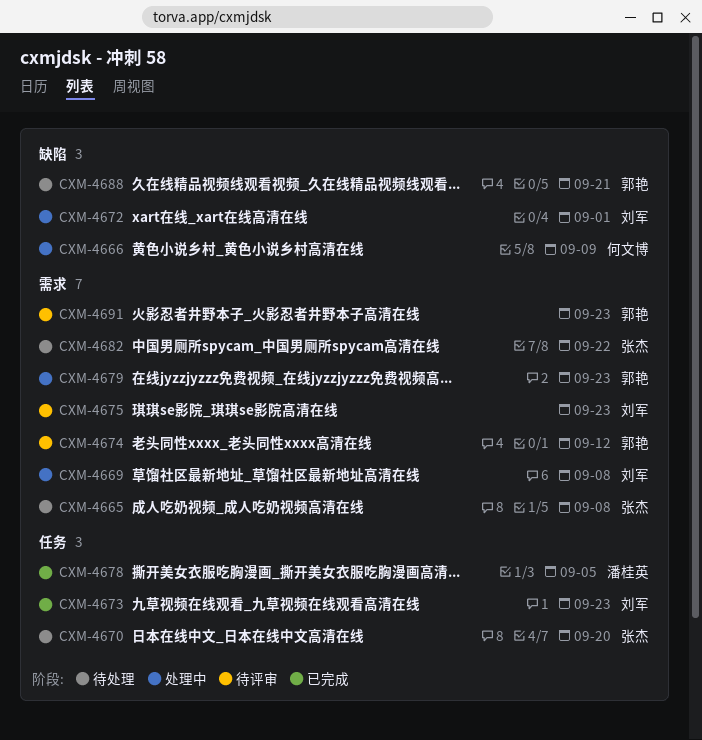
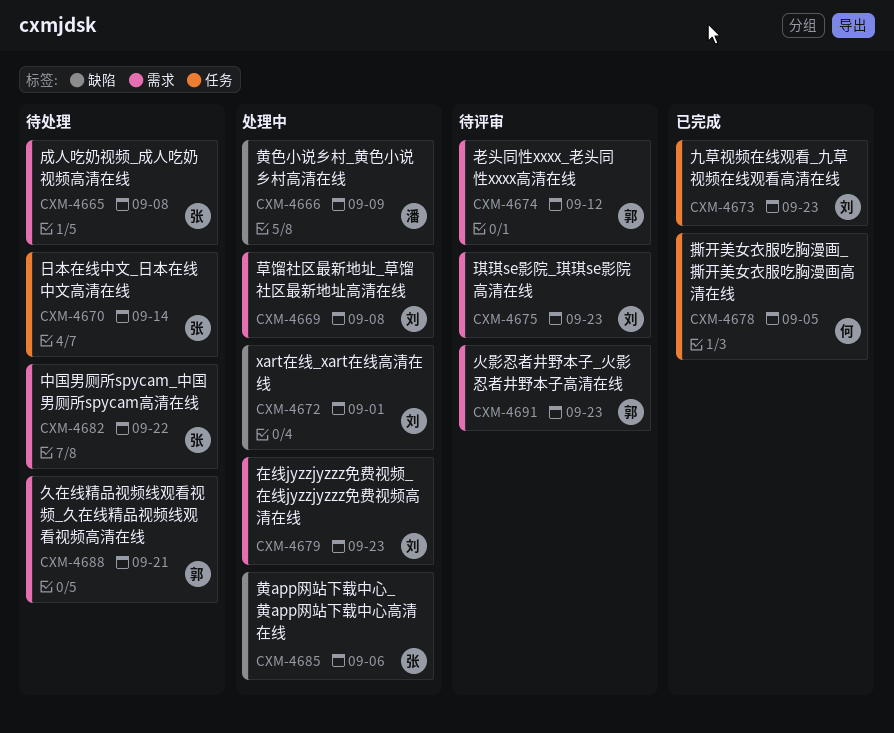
CXM-4666, owner: 何文博 -> 潘桂英
CXM-4670, due: Sep 20 -> Sep 14
CXM-4678, owner: 潘桂英 -> 何文博
CXM-4679, owner: 郭艳 -> 刘军
CXM-4685: none -> present
CXM-4688, label: 缺陷 -> 需求

